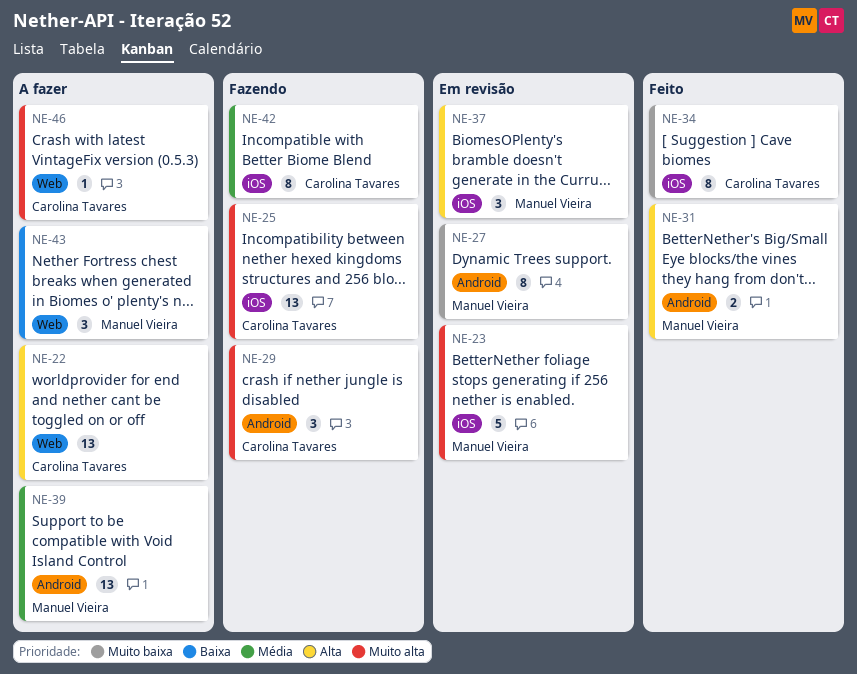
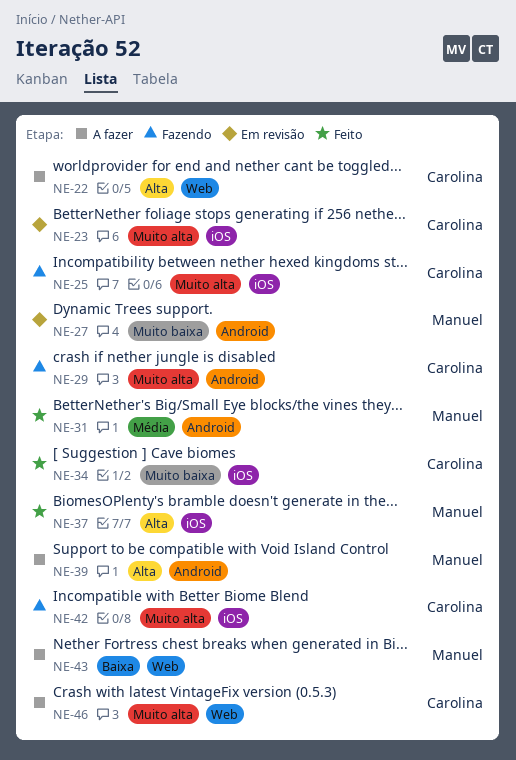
NE-23, owner: Manuel Vieira -> Carolina Tavares
NE-31, priority: Alta -> Média
NE-37, status: Em revisão -> Feito
NE-39, priority: Média -> Alta
NE-42, priority: Média -> Muito alta

